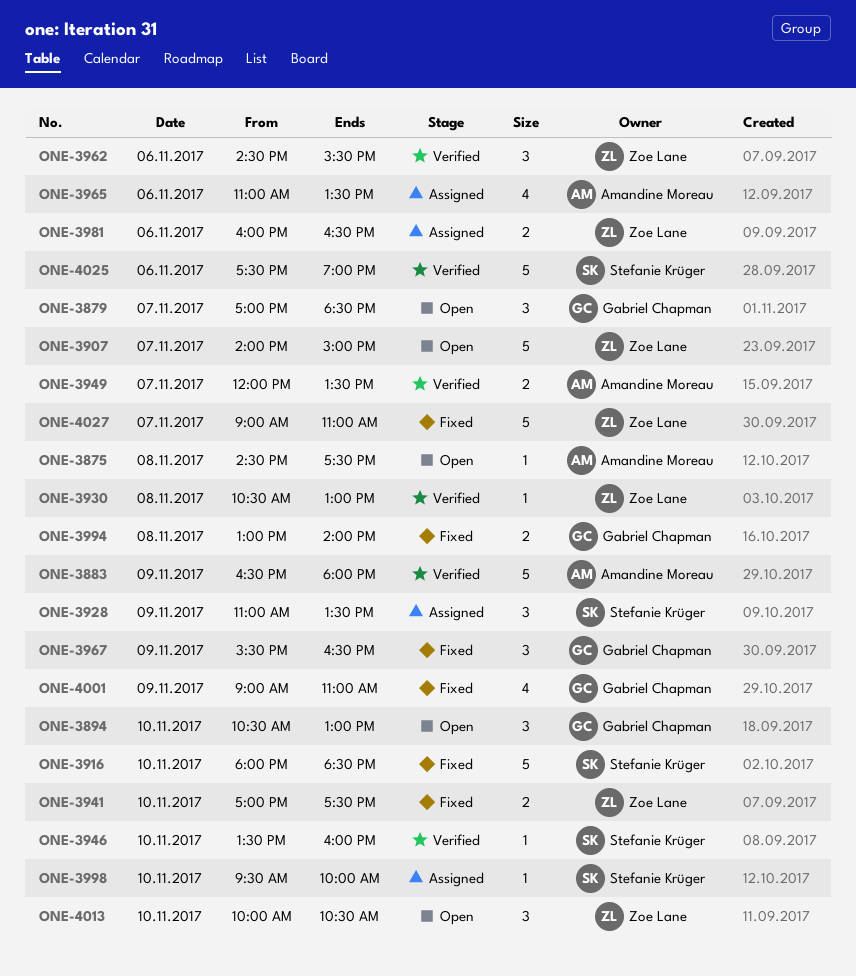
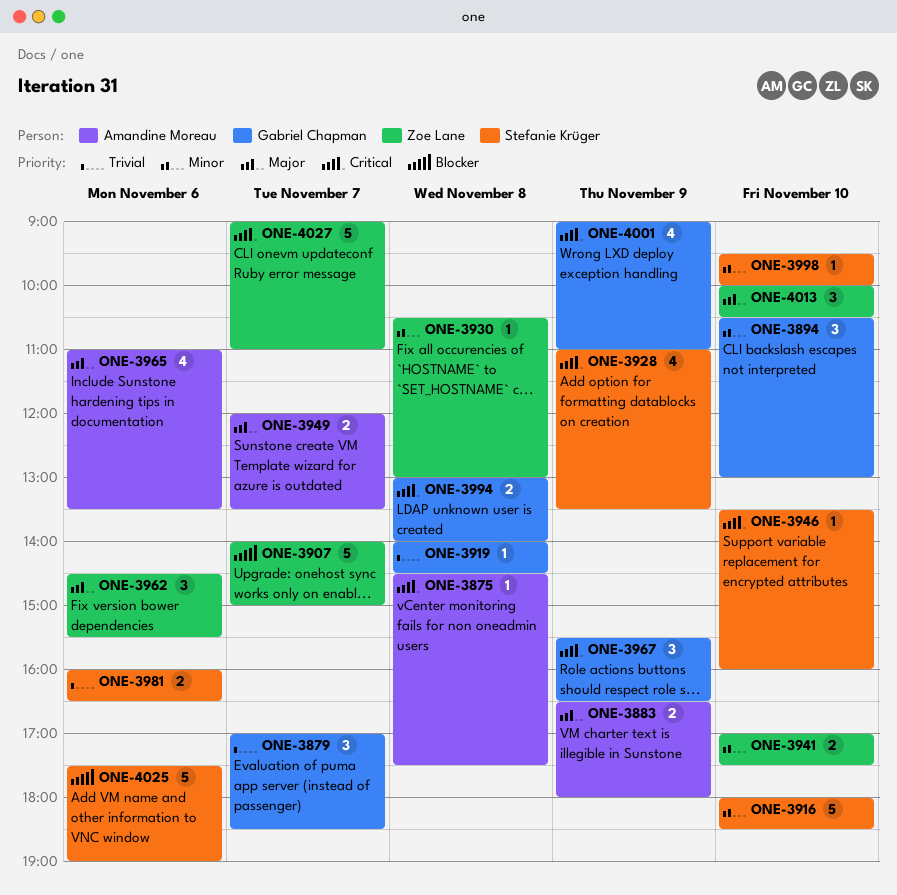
ONE-3883, estimate: 5 -> 2
ONE-3919: none -> present
ONE-3928, estimate: 3 -> 4
ONE-3981, owner: Zoe Lane -> Stefanie Krüger

